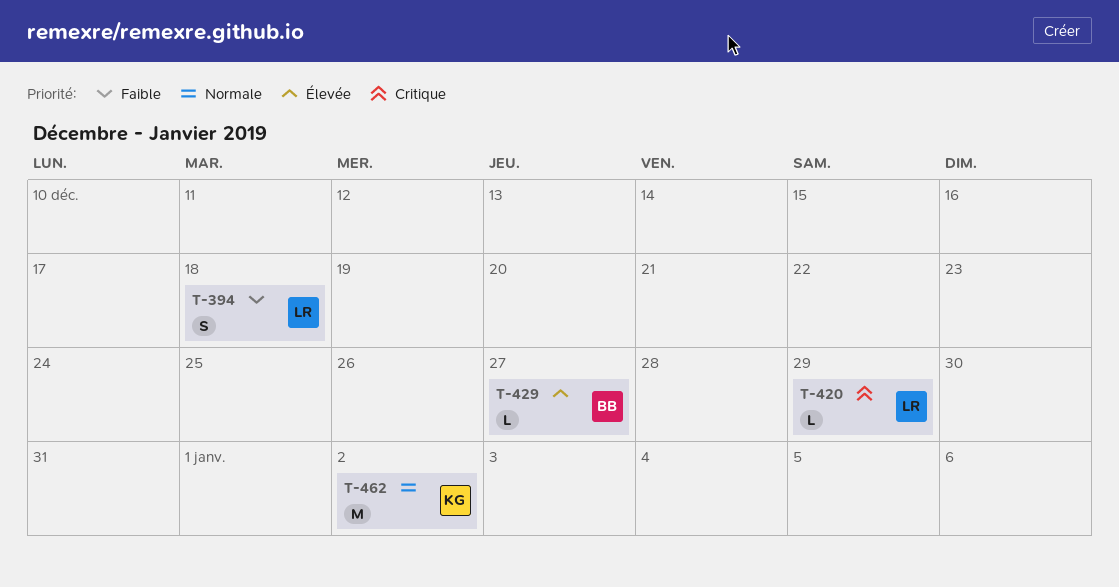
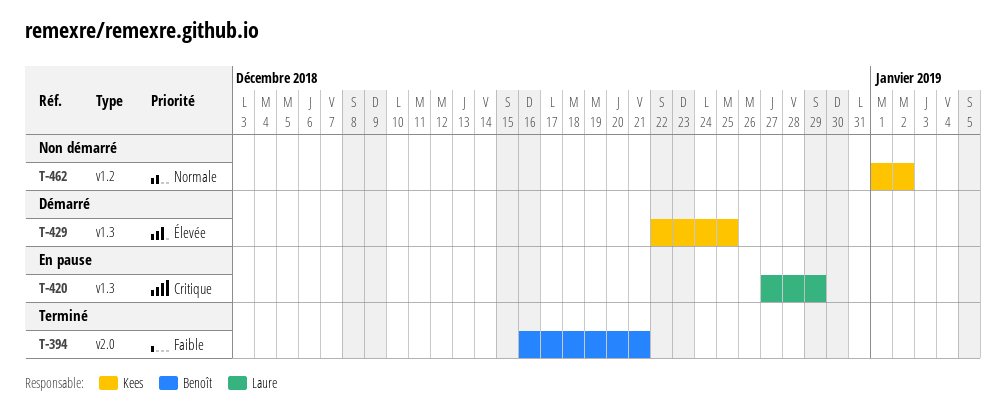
T-394, owner: Laure -> Benoît
T-394, due: Dec 18 -> Dec 21
T-429, owner: Benoît -> Kees
T-429, due: Dec 27 -> Dec 25

